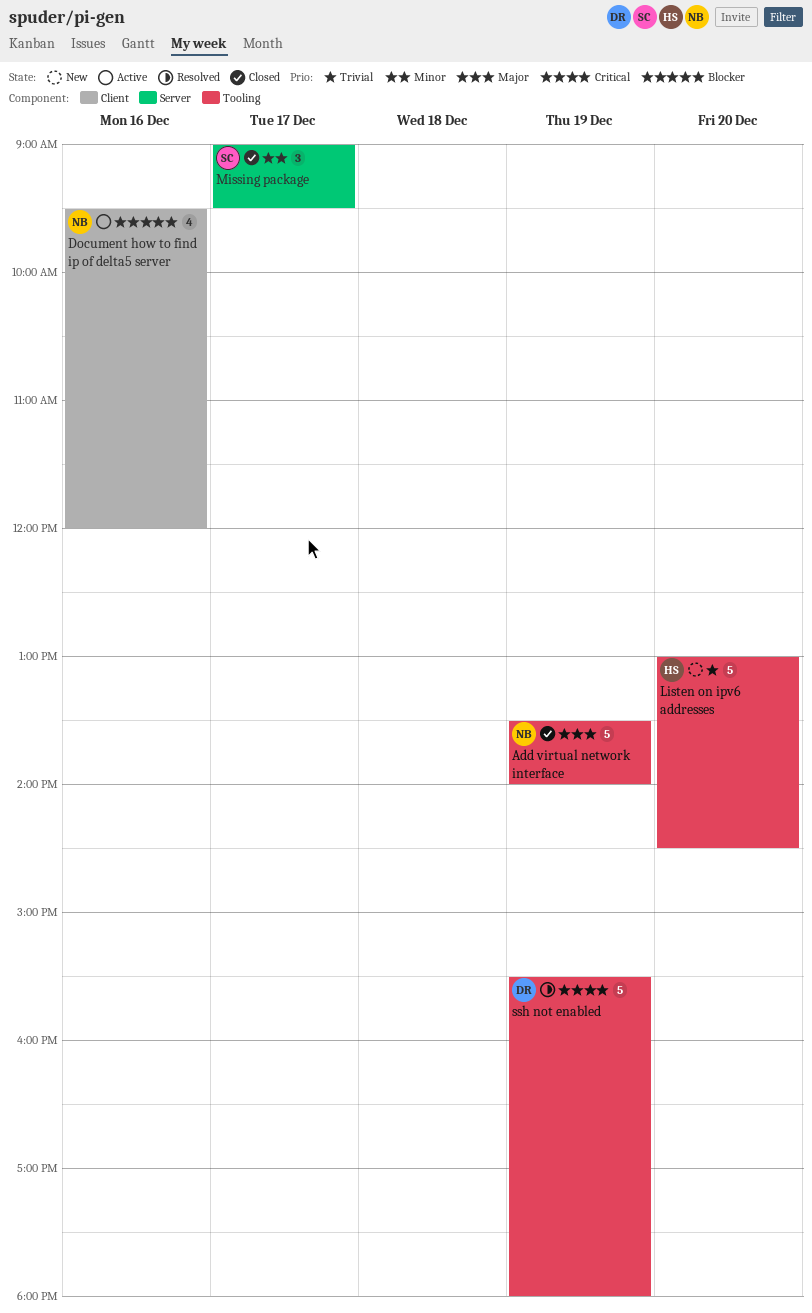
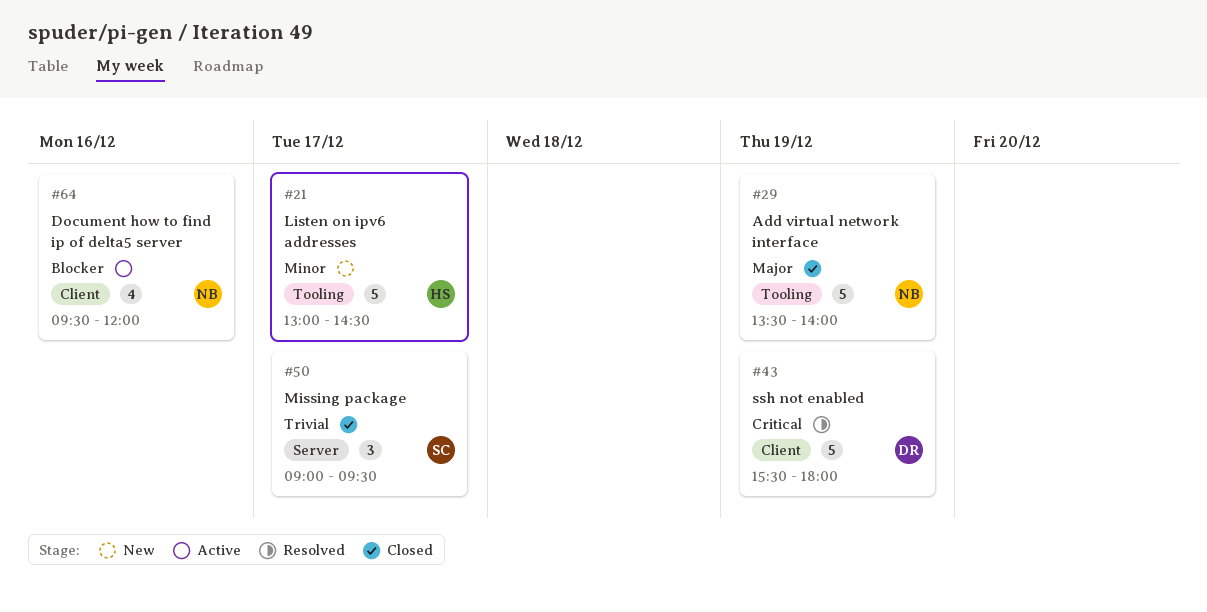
Listen on ipv6 addresses, priority: Trivial -> Minor
Listen on ipv6 addresses, day: Dec 20 -> Dec 17
Missing package, priority: Minor -> Trivial
ssh not enabled, label: Tooling -> Client

